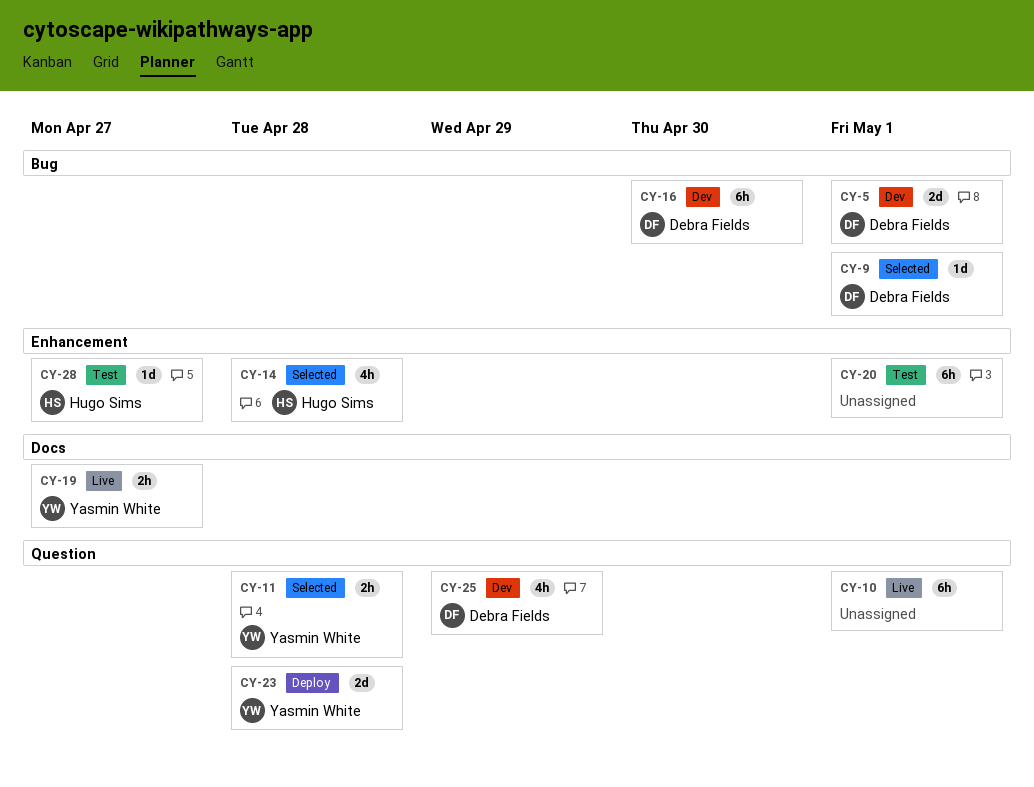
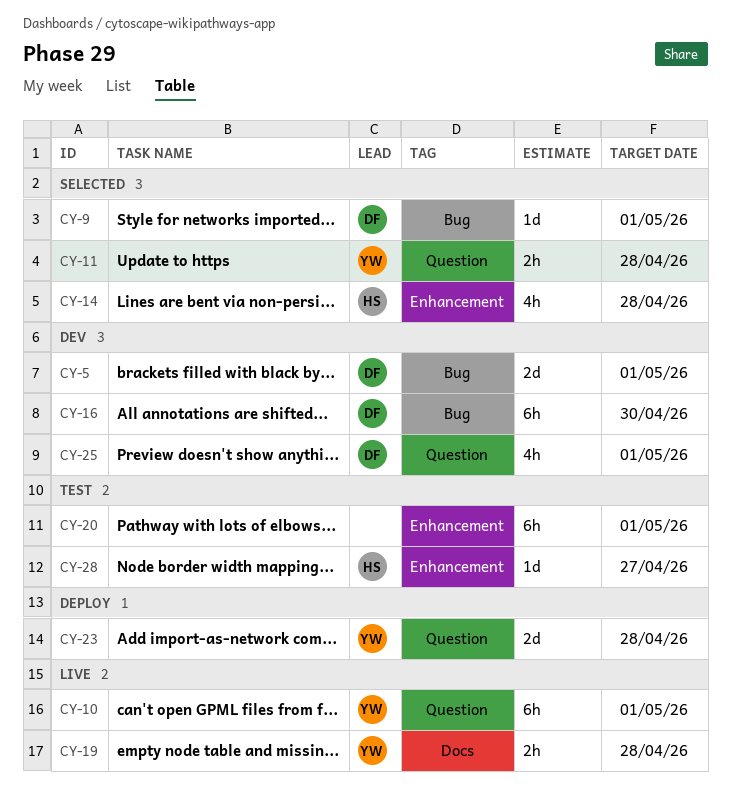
CY-10, owner: none -> Yasmin White
CY-19, due: Apr 27 -> Apr 28
CY-25, due: Apr 29 -> May 1

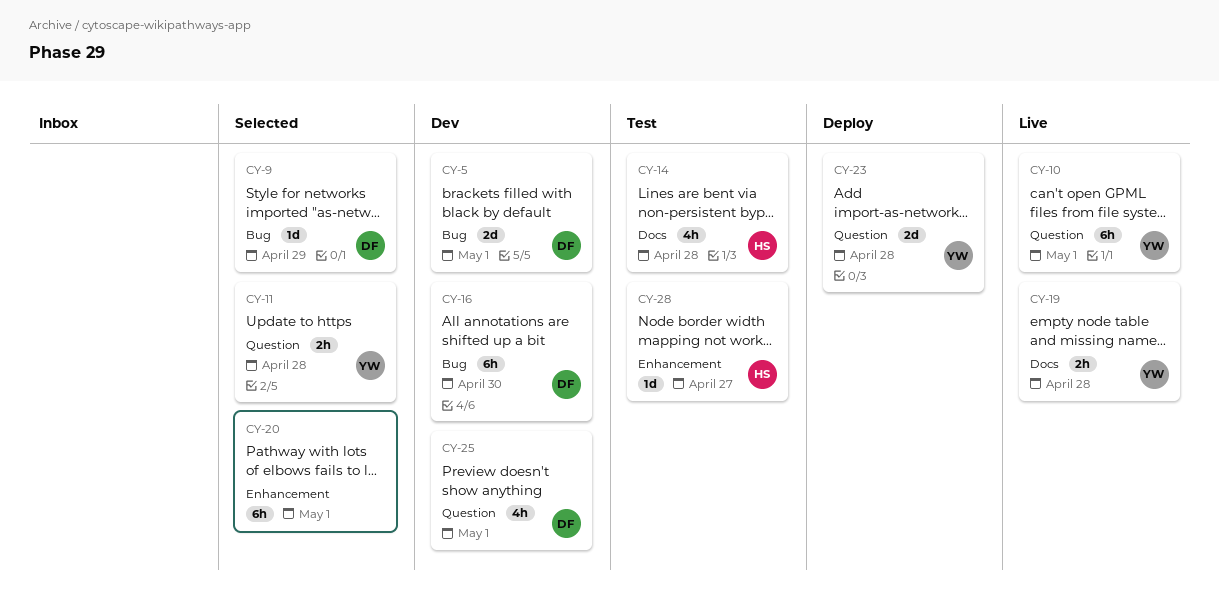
CY-9, due: May 1 -> Apr 29
CY-14, status: Selected -> Test
CY-14, label: Enhancement -> Docs
CY-20, status: Test -> Selected

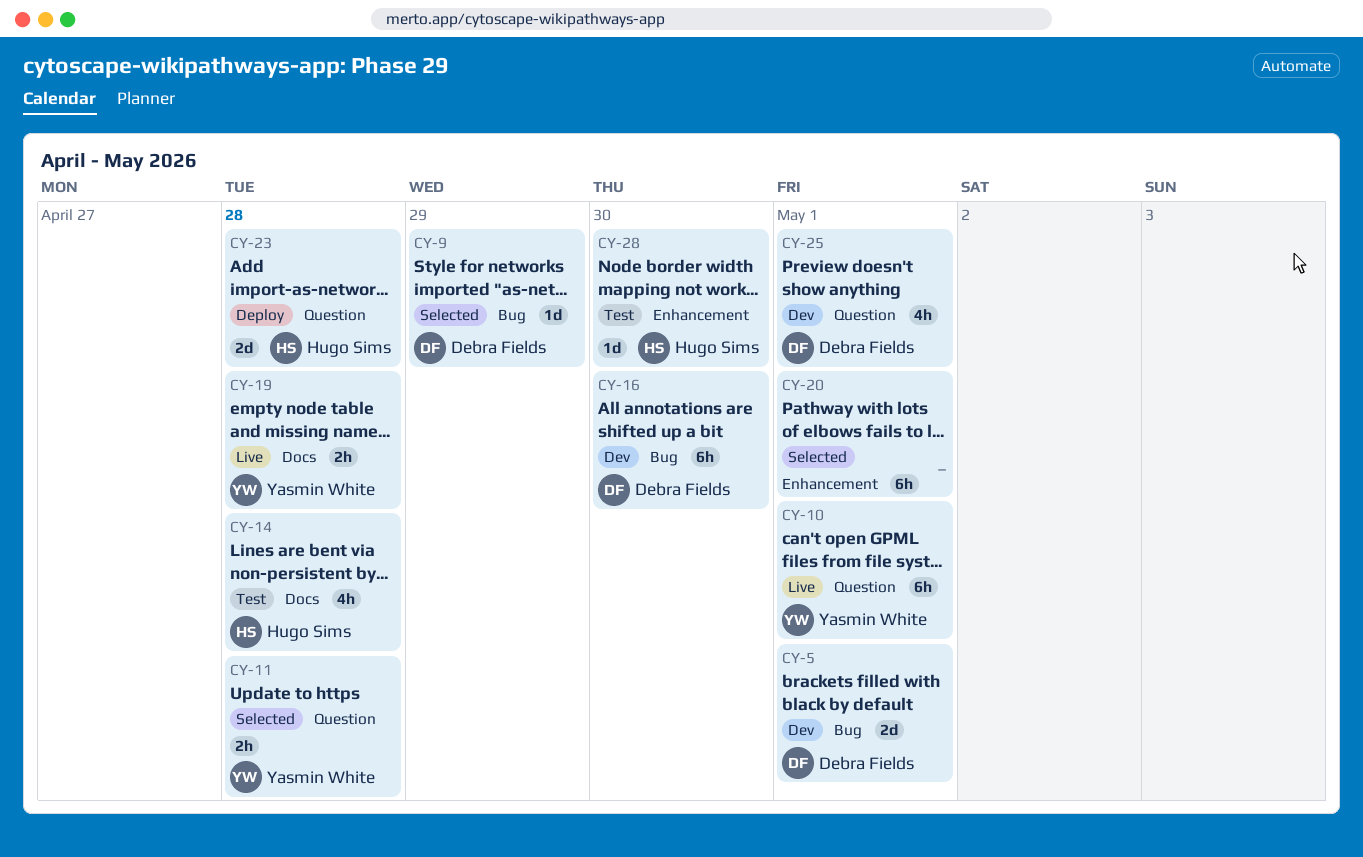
CY-23, owner: Yasmin White -> Hugo Sims
CY-28, due: Apr 27 -> Apr 30

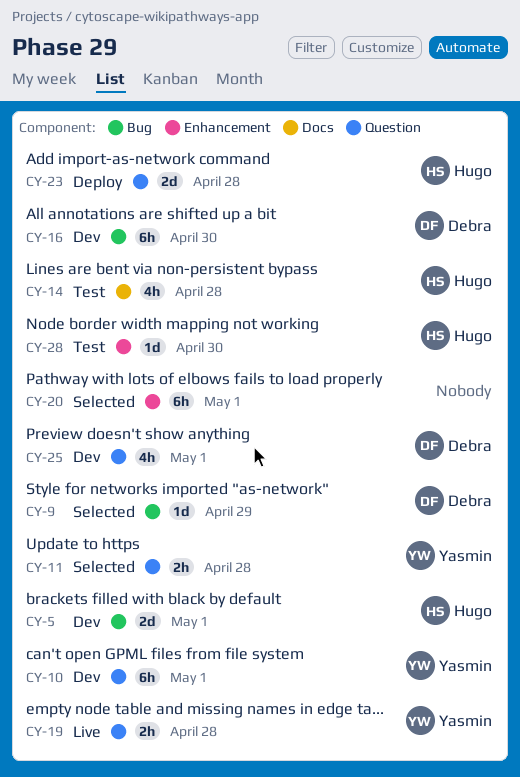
CY-5, owner: Debra Fields -> Hugo Sims
CY-10, status: Live -> Dev
CY-19, label: Docs -> Question

